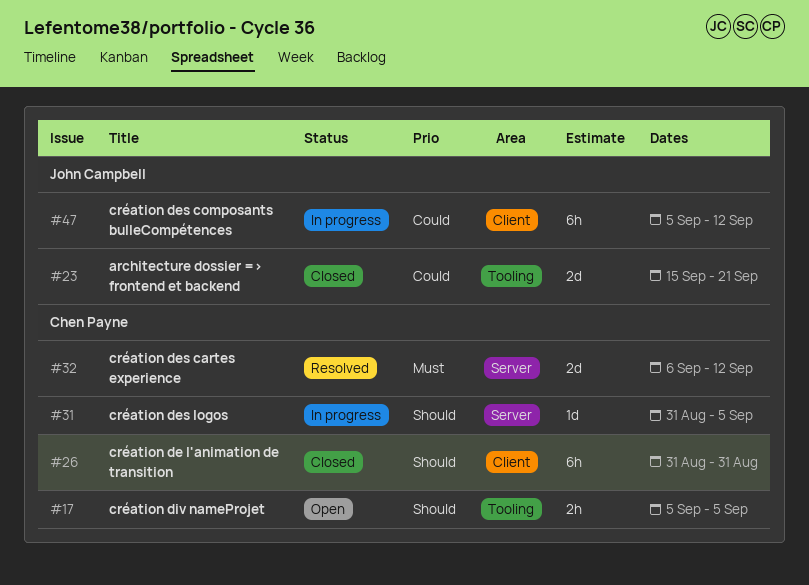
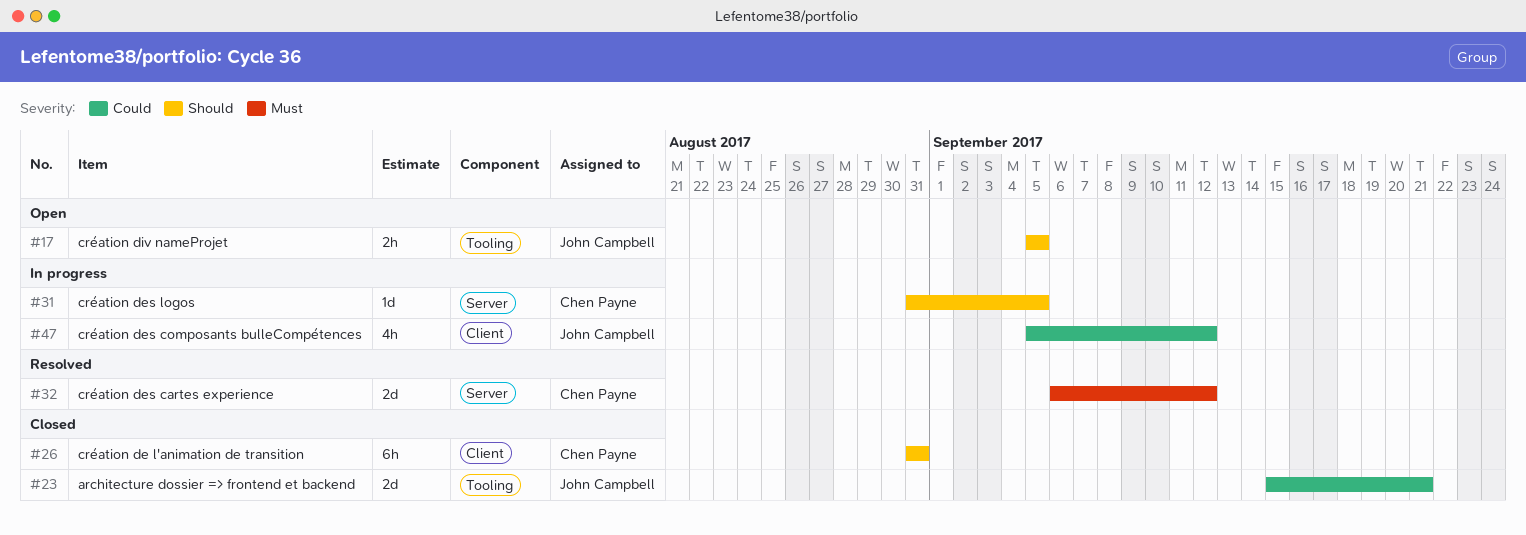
#17, owner: Chen Payne -> John Campbell
#47, estimate: 6h -> 4h

